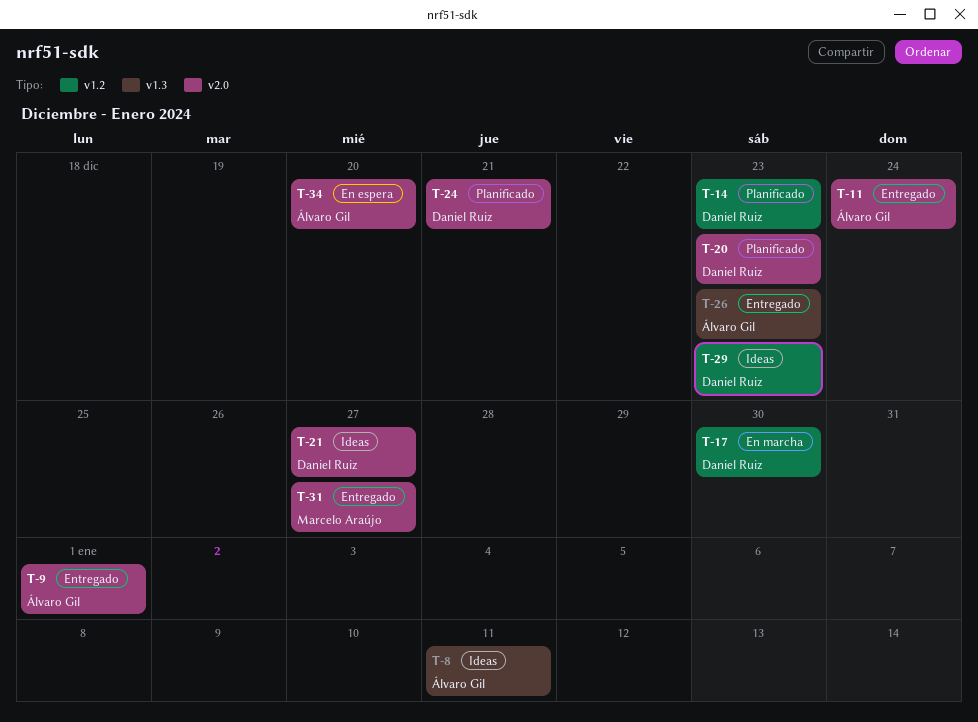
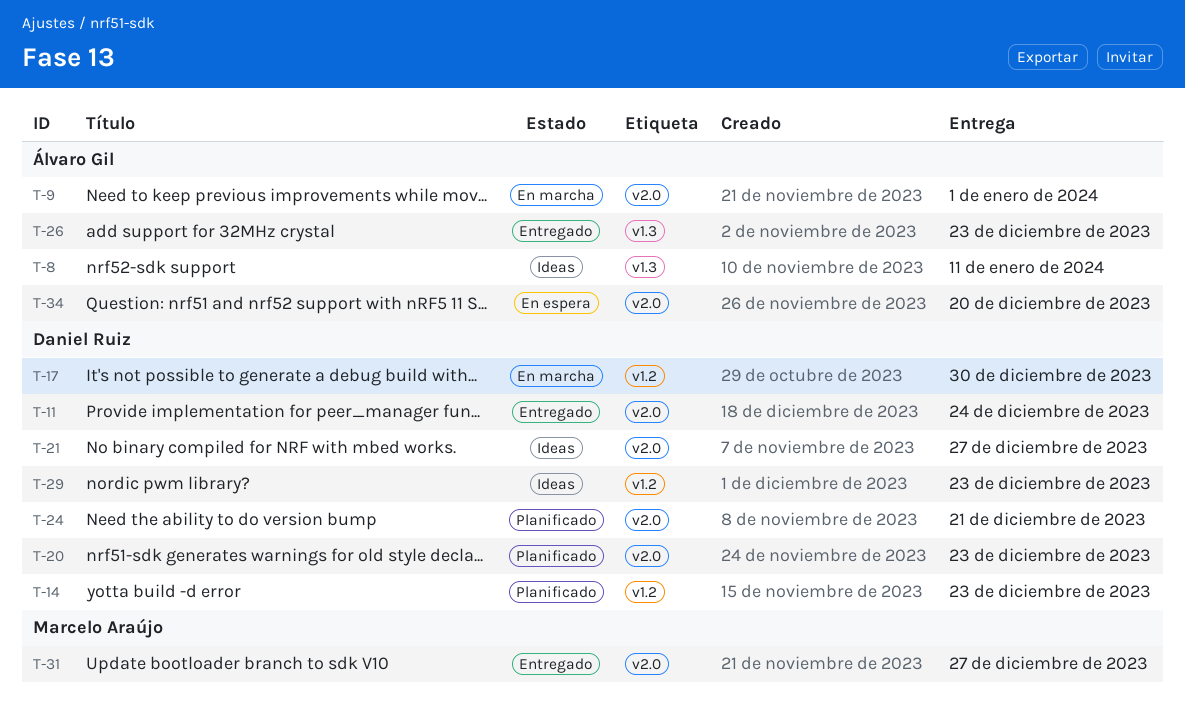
T-9, status: Entregado -> En marcha
T-11, owner: Álvaro Gil -> Daniel Ruiz

